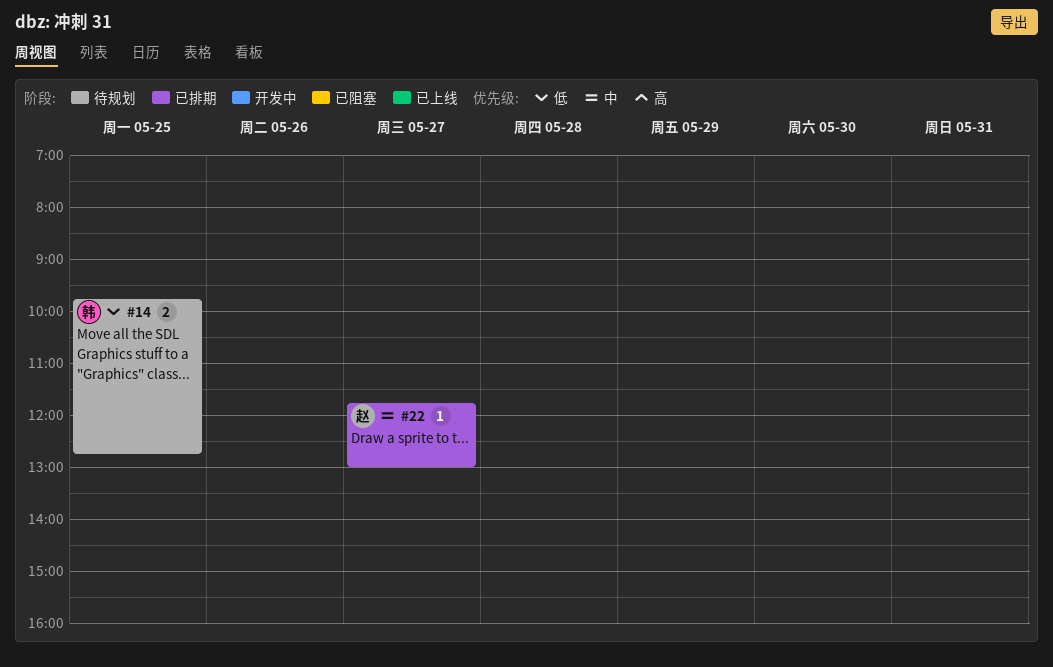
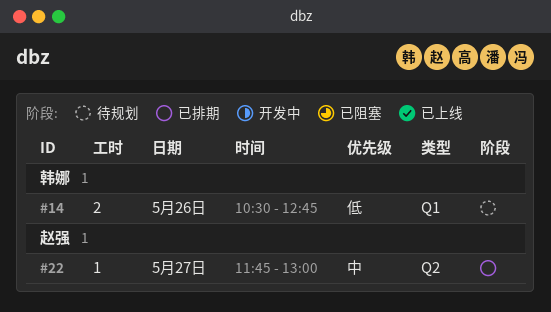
#14, day: May 25 -> May 26
#14, begins: 09:45 -> 10:30

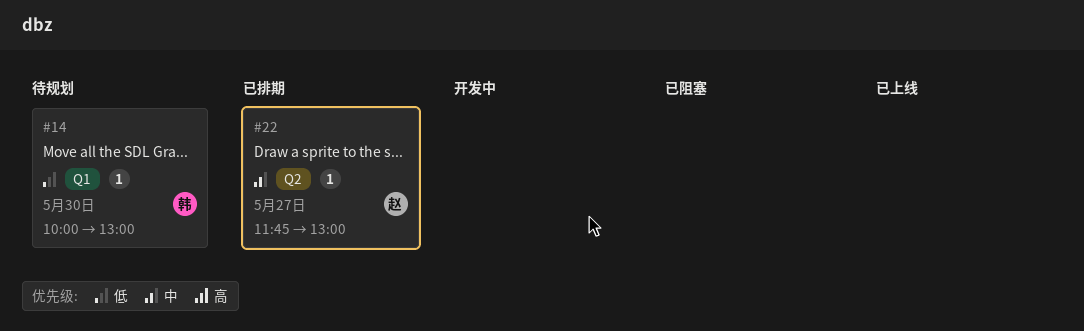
#14, estimate: 2 -> 1
#14, day: May 26 -> May 30
#14, begins: 10:30 -> 10:00
#14, ends: 12:45 -> 13:00

